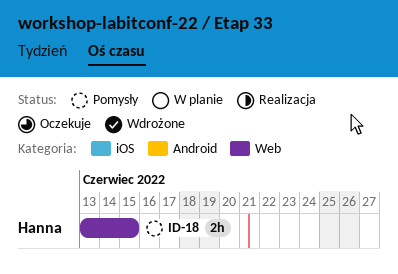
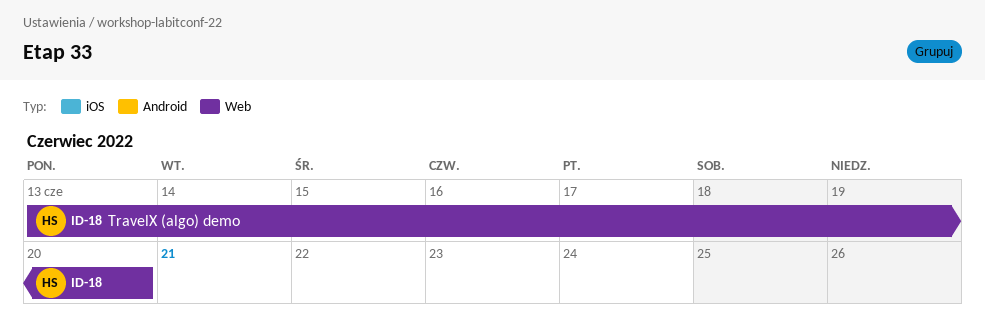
ID-18, due: Jun 15 -> Jun 20

